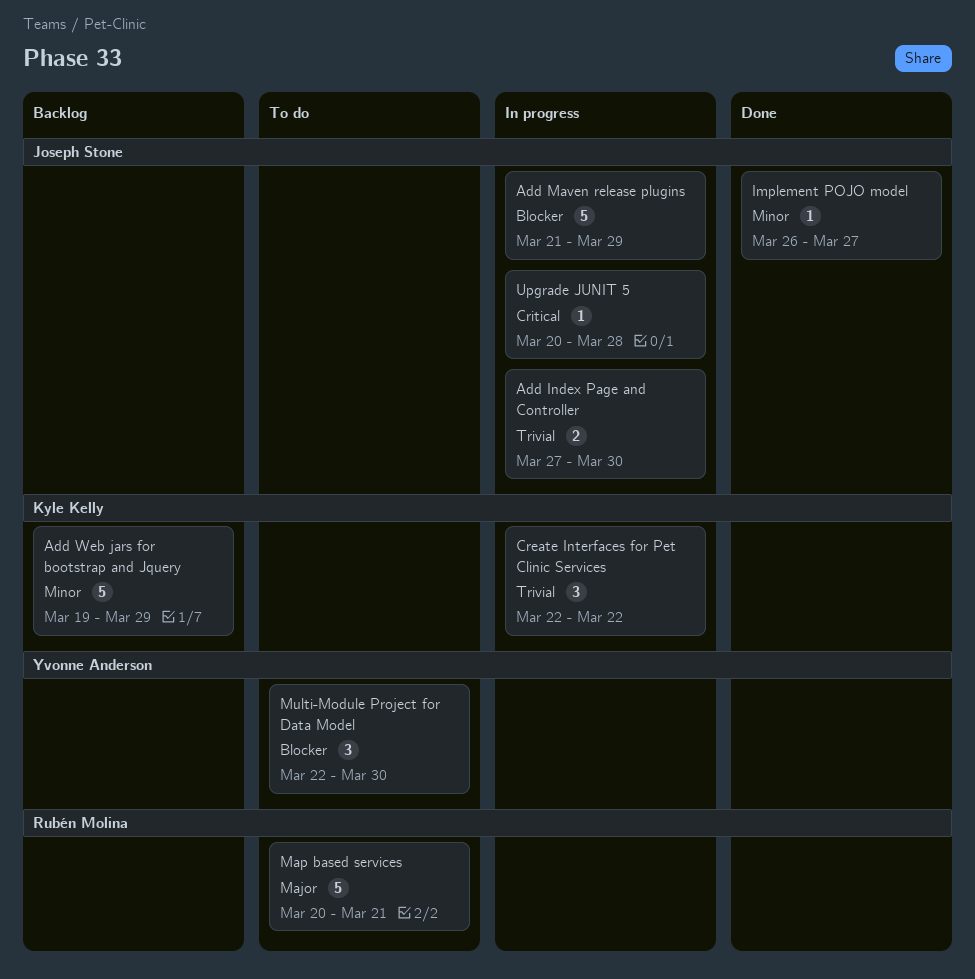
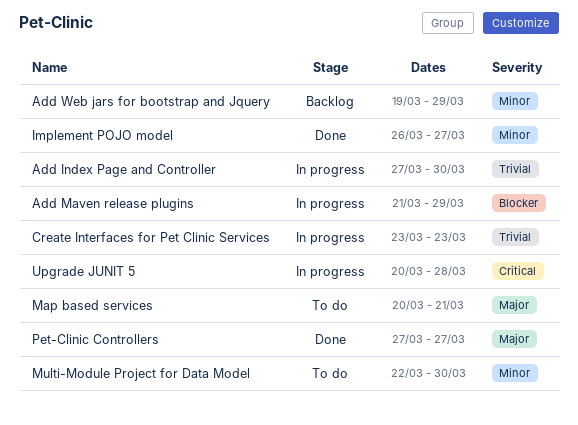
Create Interfaces for Pet Clinic Services, start: Mar 22 -> Mar 23
Create Interfaces for Pet Clinic Services, due: Mar 22 -> Mar 23
Multi-Module Project for Data Model, priority: Blocker -> Minor
Pet-Clinic Controllers: none -> present

